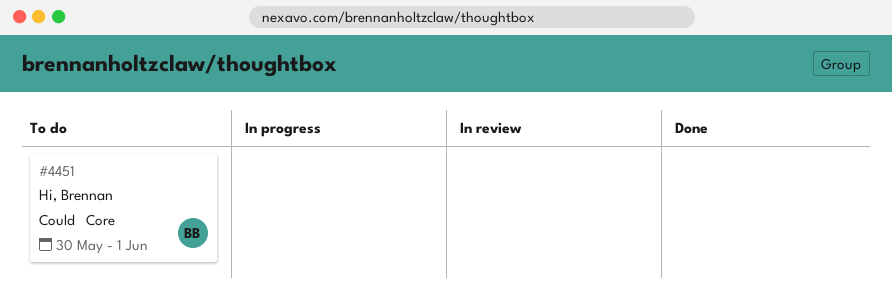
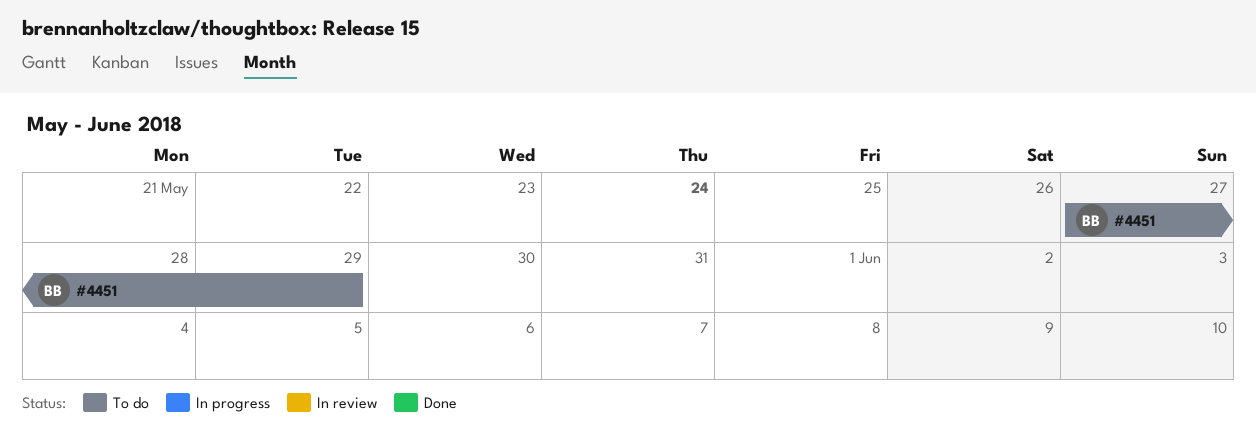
#4451, start: May 30 -> May 27
#4451, due: Jun 1 -> May 29

